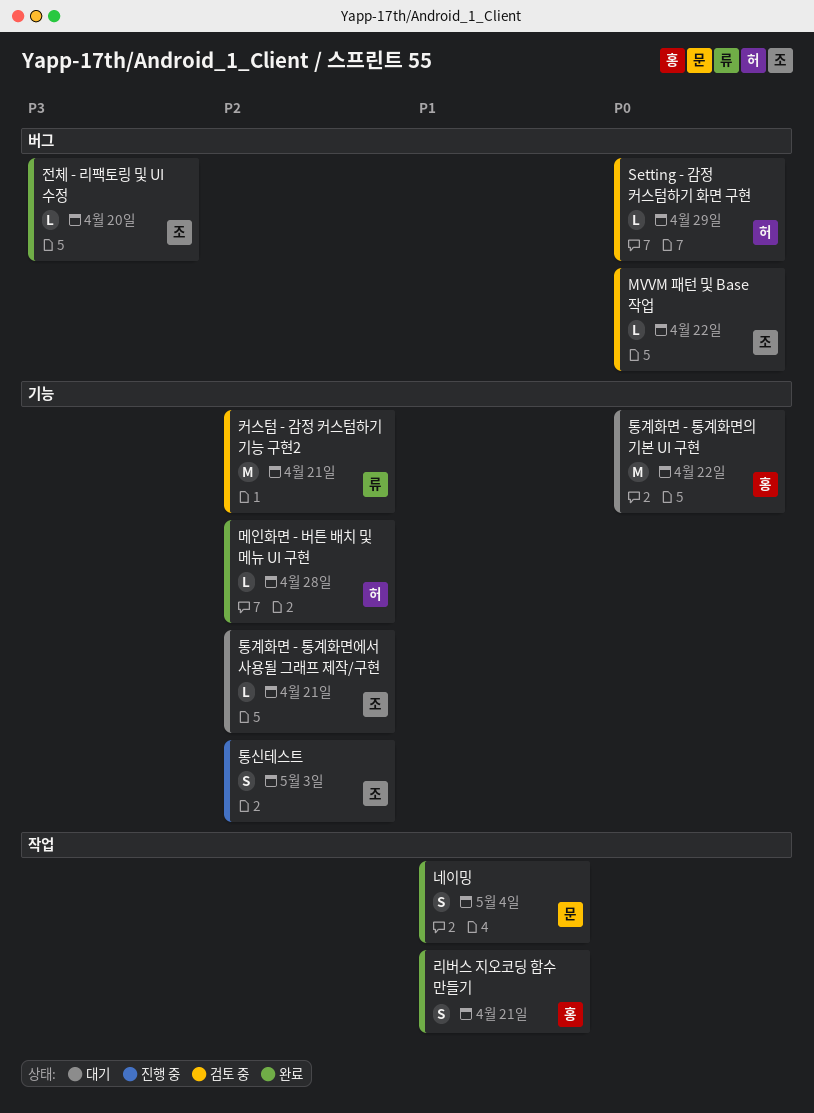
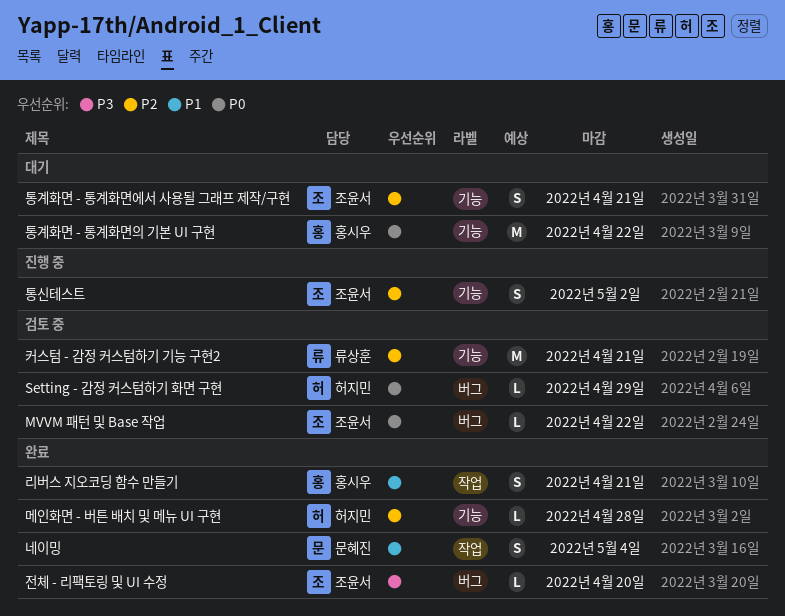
통계화면 - 통계화면에서 사용될 그래프 제작/구현, estimate: L -> S
통신테스트, due: May 3 -> May 2

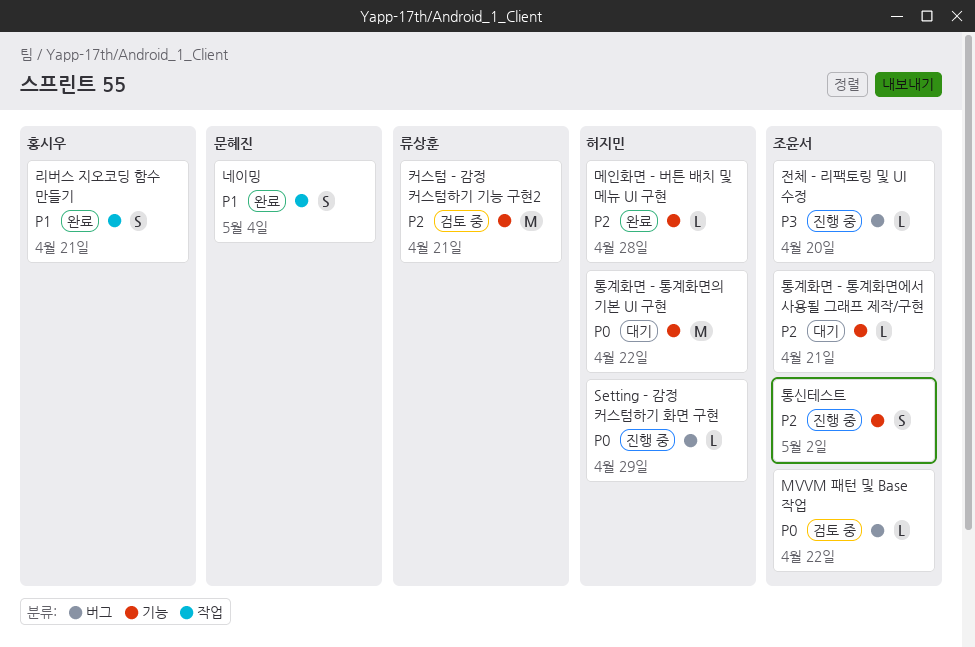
Setting - 감정 커스텀하기 화면 구현, status: 검토 중 -> 진행 중
전체 - 리팩토링 및 UI 수정, status: 완료 -> 진행 중
통계화면 - 통계화면에서 사용될 그래프 제작/구현, estimate: S -> L
통계화면 - 통계화면의 기본 UI 구현, owner: 홍시우 -> 허지민

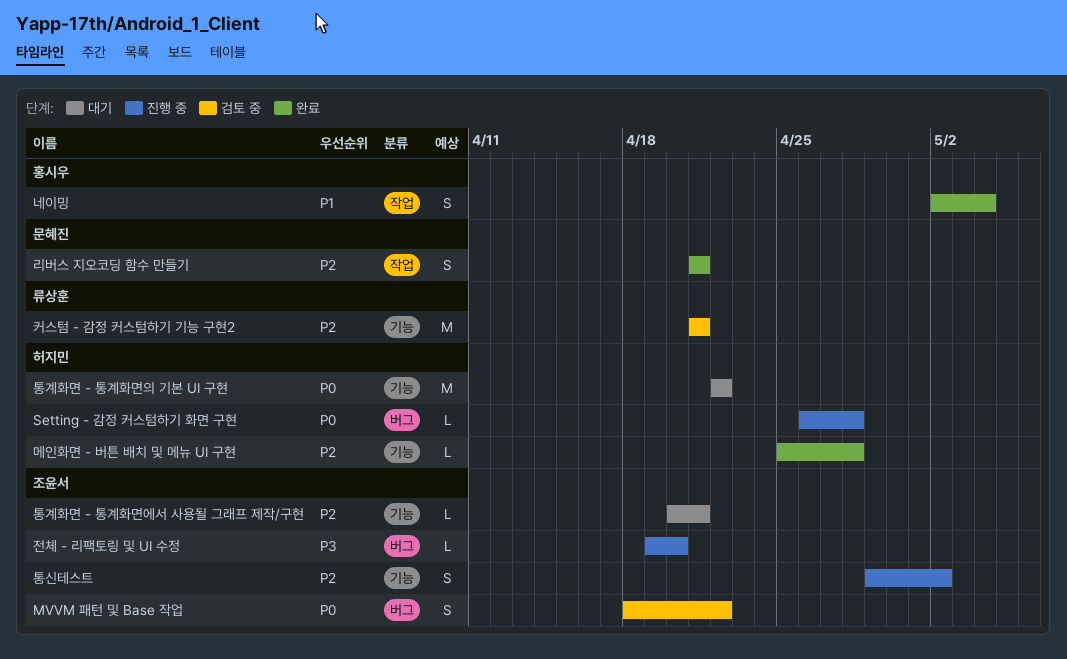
MVVM 패턴 및 Base 작업, estimate: L -> S
Setting - 감정 커스텀하기 화면 구현, due: Apr 29 -> Apr 28
네이밍, owner: 문혜진 -> 홍시우
리버스 지오코딩 함수 만들기, owner: 홍시우 -> 문혜진
리버스 지오코딩 함수 만들기, priority: P1 -> P2

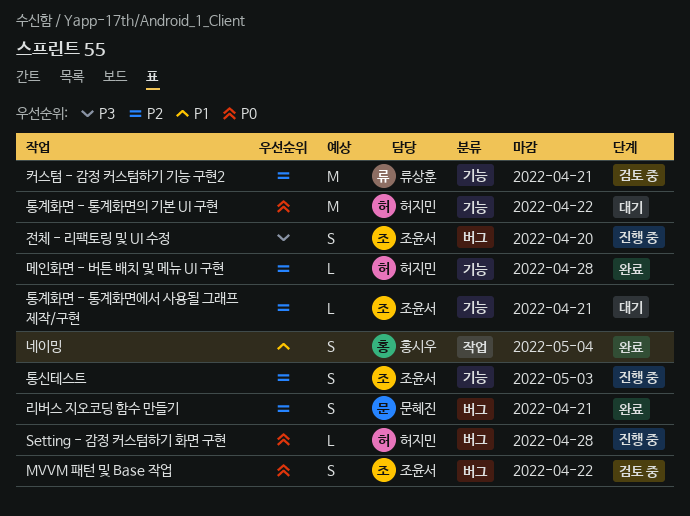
리버스 지오코딩 함수 만들기, label: 작업 -> 버그
전체 - 리팩토링 및 UI 수정, estimate: L -> S
통신테스트, due: May 2 -> May 3

